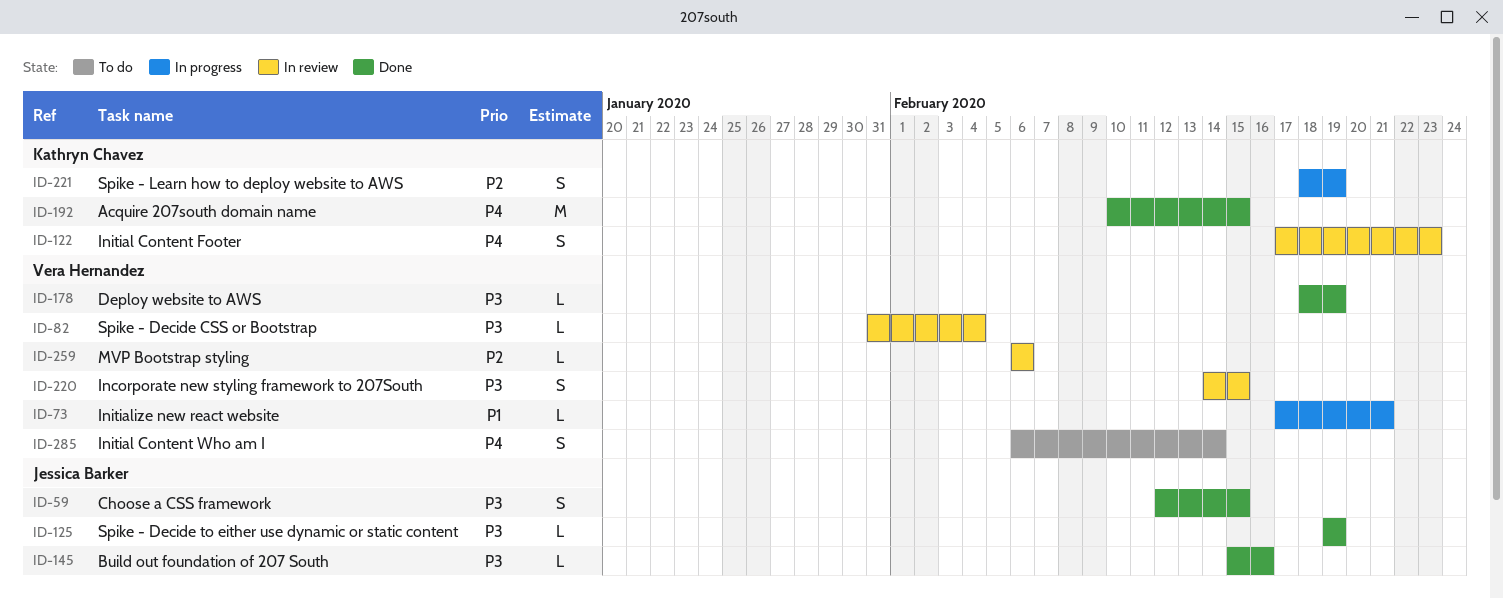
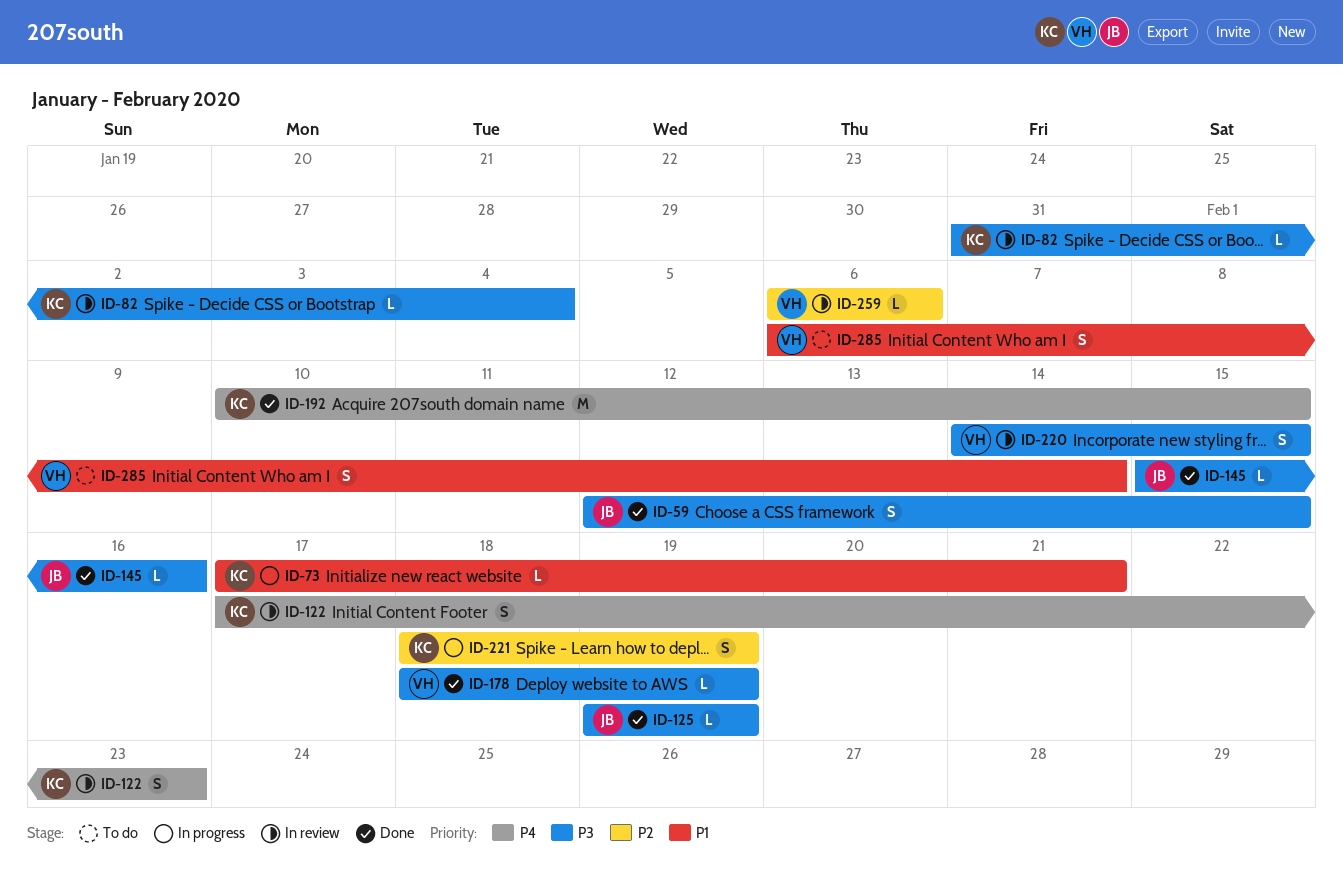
ID-73, owner: Vera Hernandez -> Kathryn Chavez
ID-82, owner: Vera Hernandez -> Kathryn Chavez
ID-285, priority: P4 -> P1

